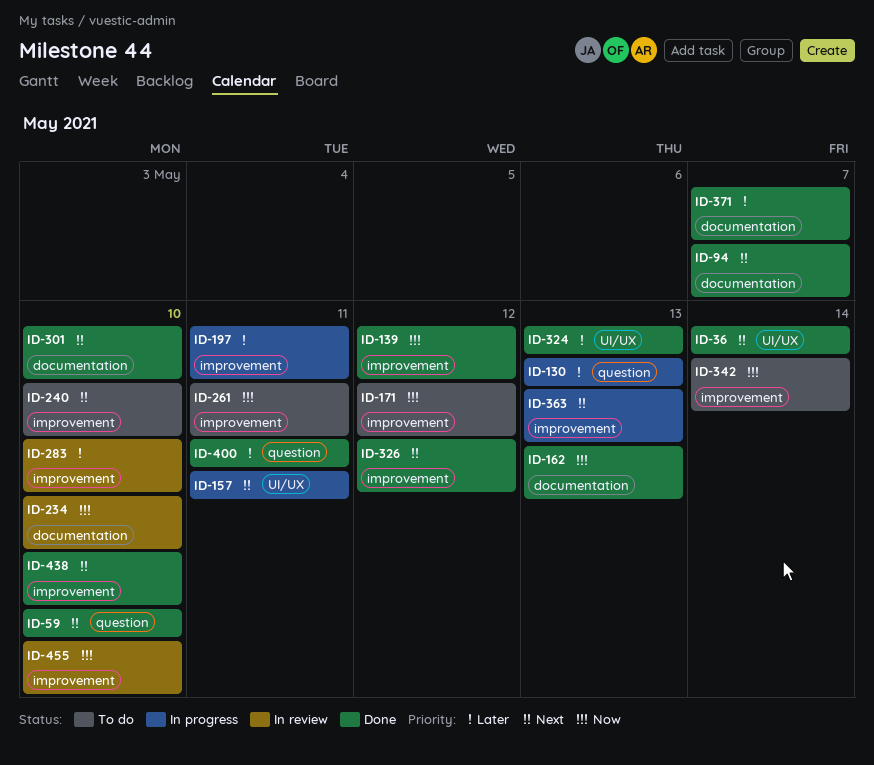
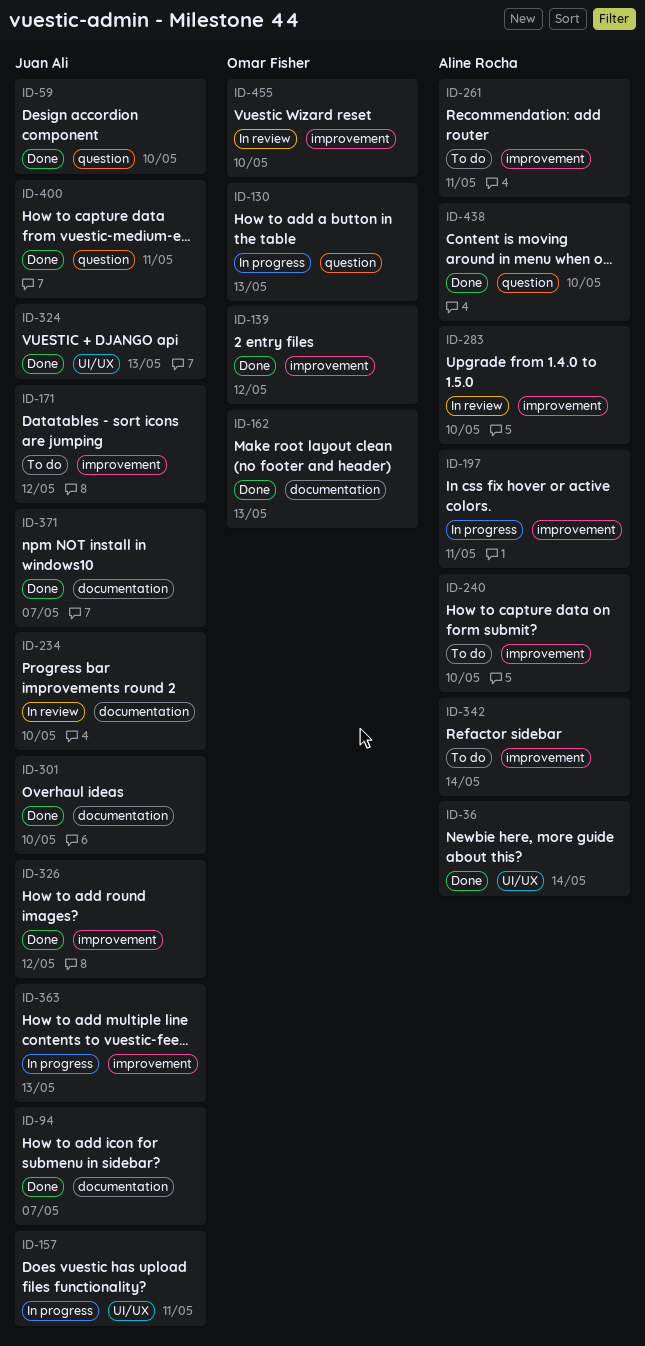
ID-438, label: improvement -> question

